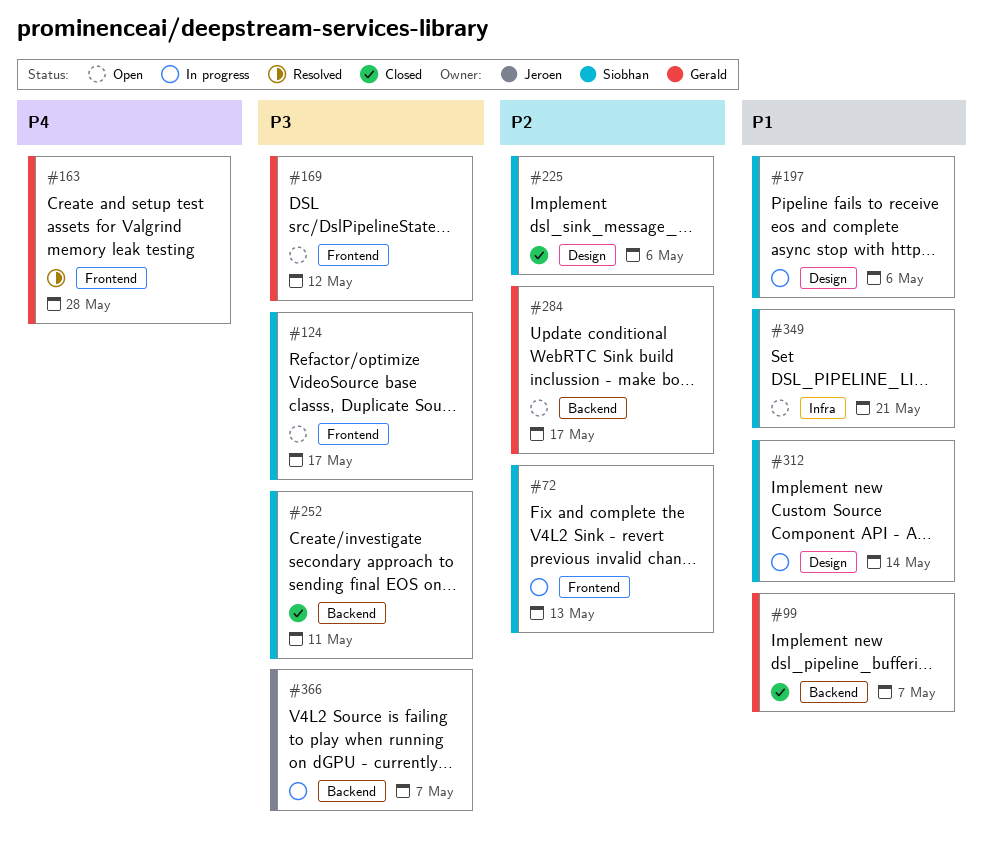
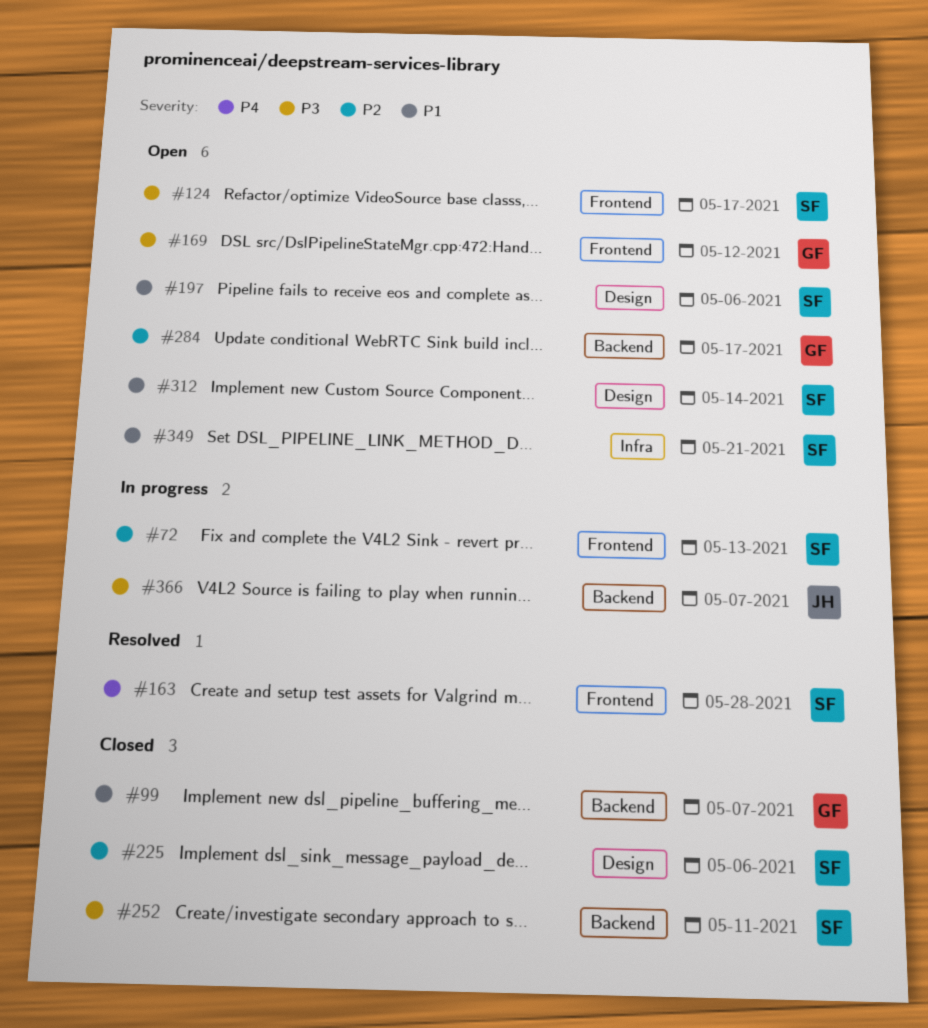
#163, owner: Gerald -> Siobhan
#197, status: In progress -> Open
#312, status: In progress -> Open

